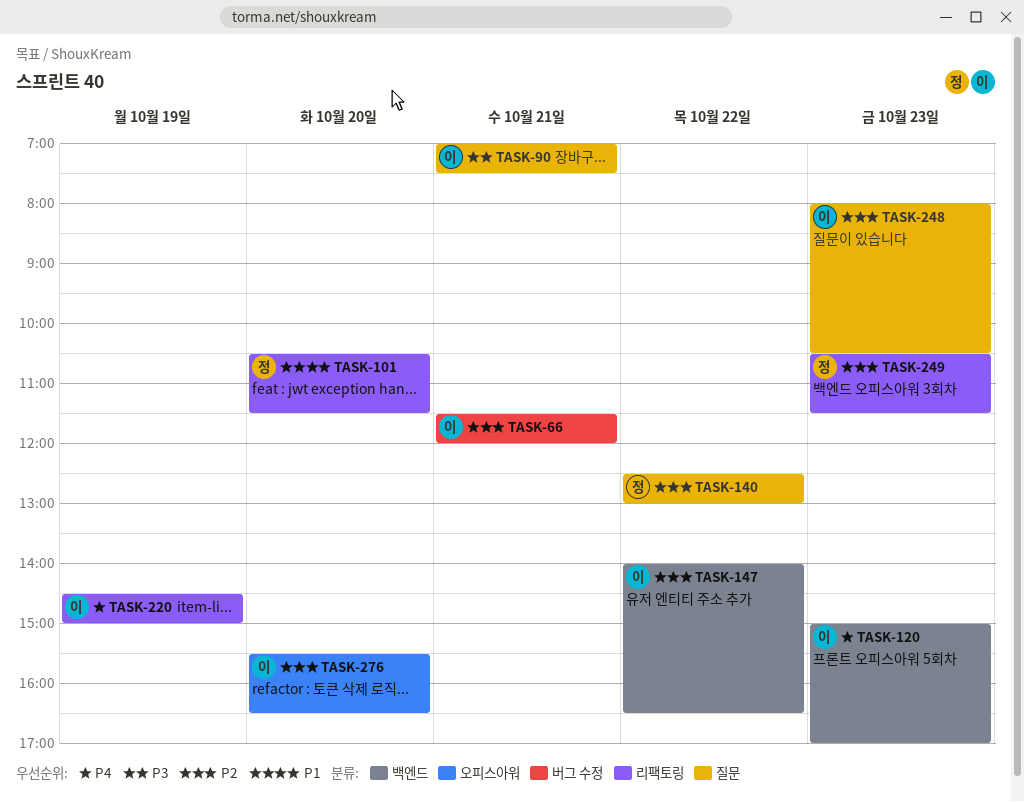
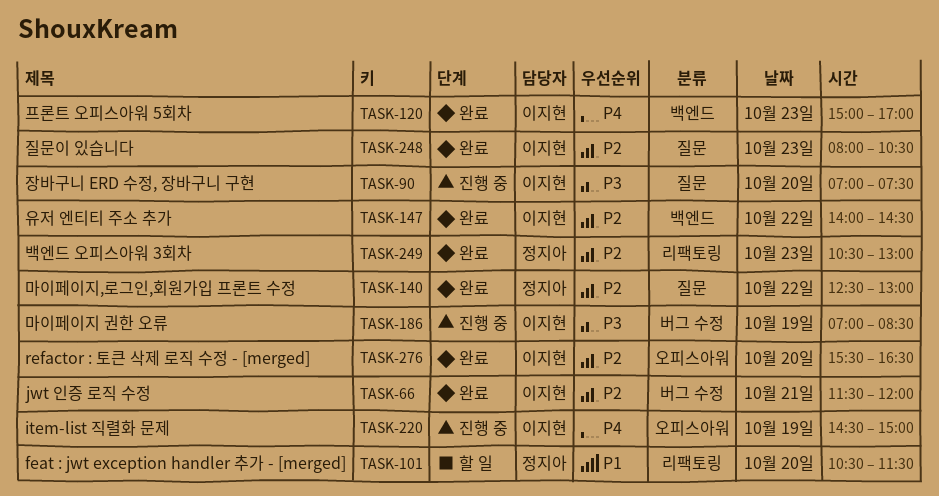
TASK-90, day: Oct 21 -> Oct 20
TASK-147, ends: 16:30 -> 14:30
TASK-186: none -> present
TASK-220, label: 리팩토링 -> 오피스아워
TASK-249, ends: 11:30 -> 13:00

